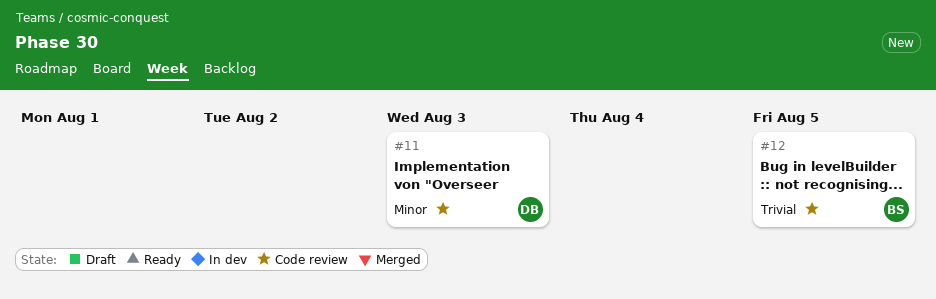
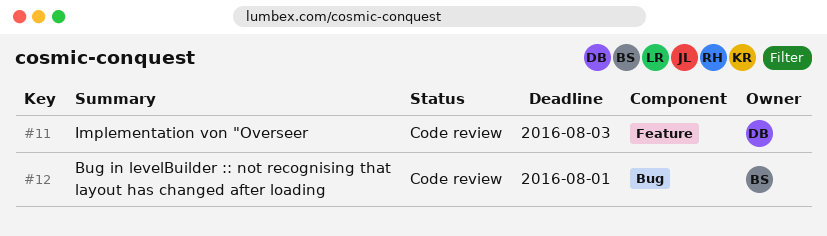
#12, due: Aug 5 -> Aug 1

